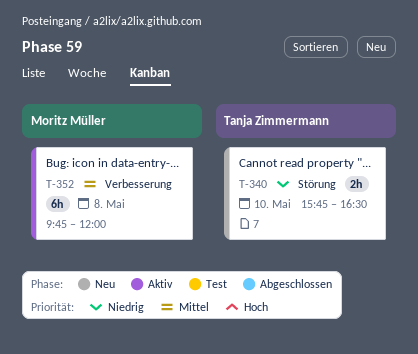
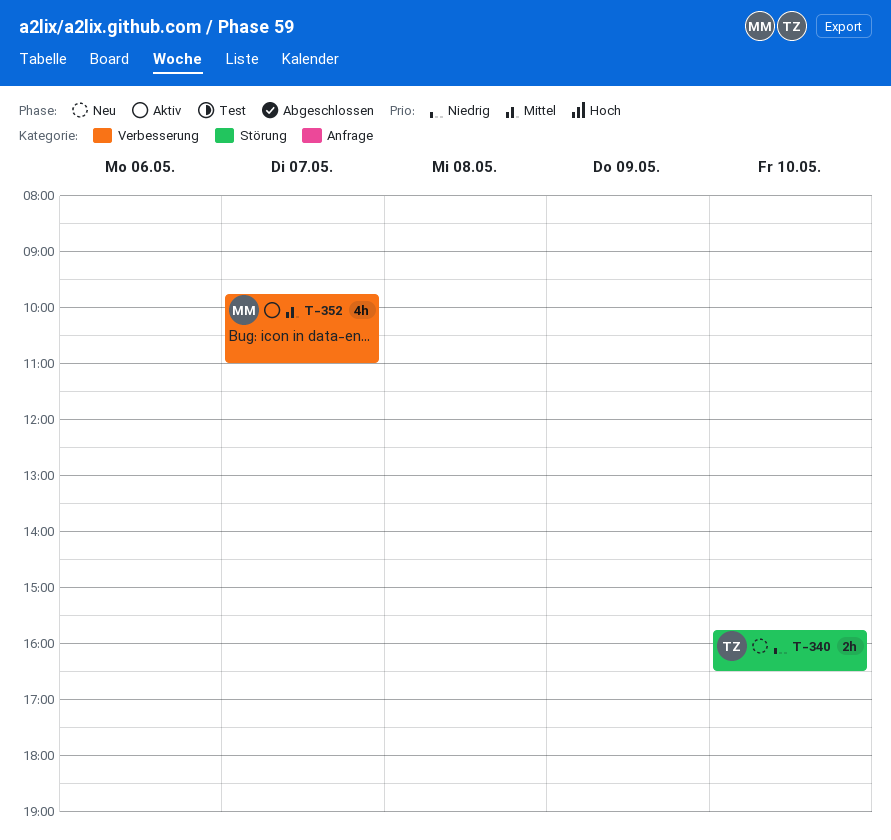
T-352, estimate: 6h -> 4h
T-352, day: May 8 -> May 7
T-352, ends: 12:00 -> 11:00

